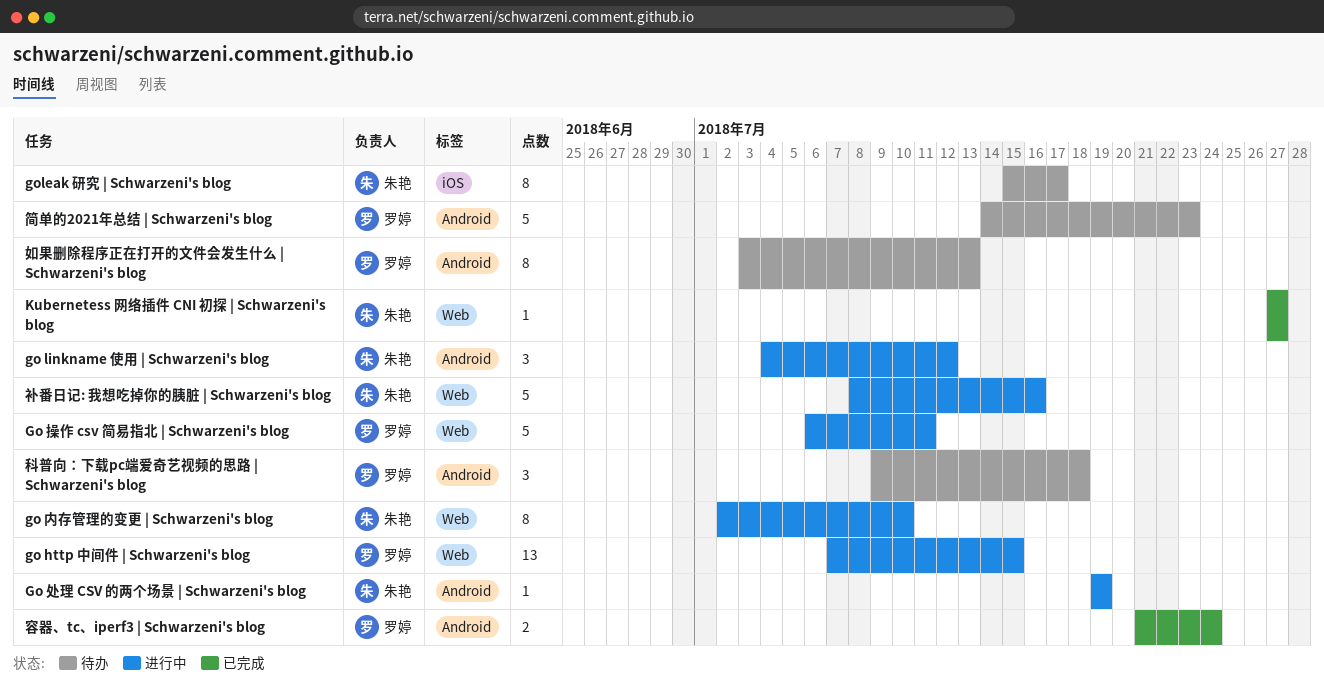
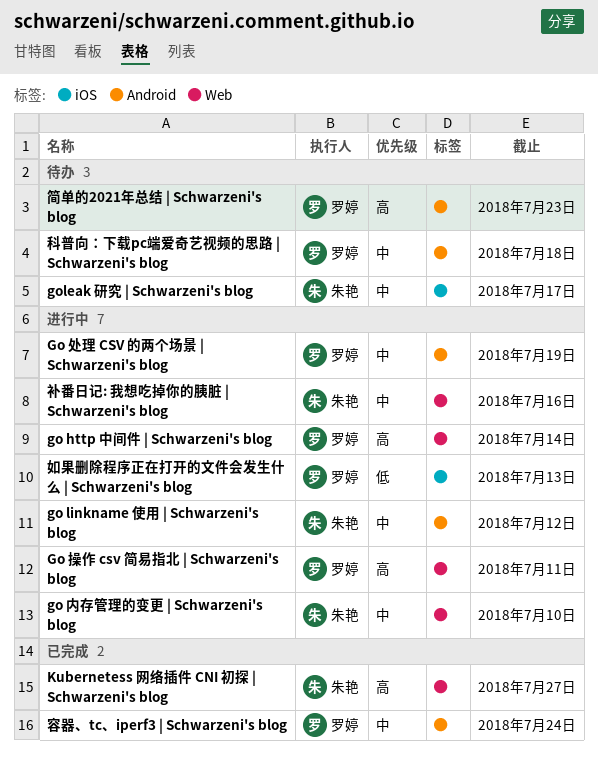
go http 中间件 | Schwarzeni's blog, due: Jul 15 -> Jul 14
Go 处理 CSV 的两个场景 | Schwarzeni's blog, owner: 朱艳 -> 罗婷
如果删除程序正在打开的文件会发生什么 | Schwarzeni's blog, status: 待办 -> 进行中
如果删除程序正在打开的文件会发生什么 | Schwarzeni's blog, label: Android -> iOS

